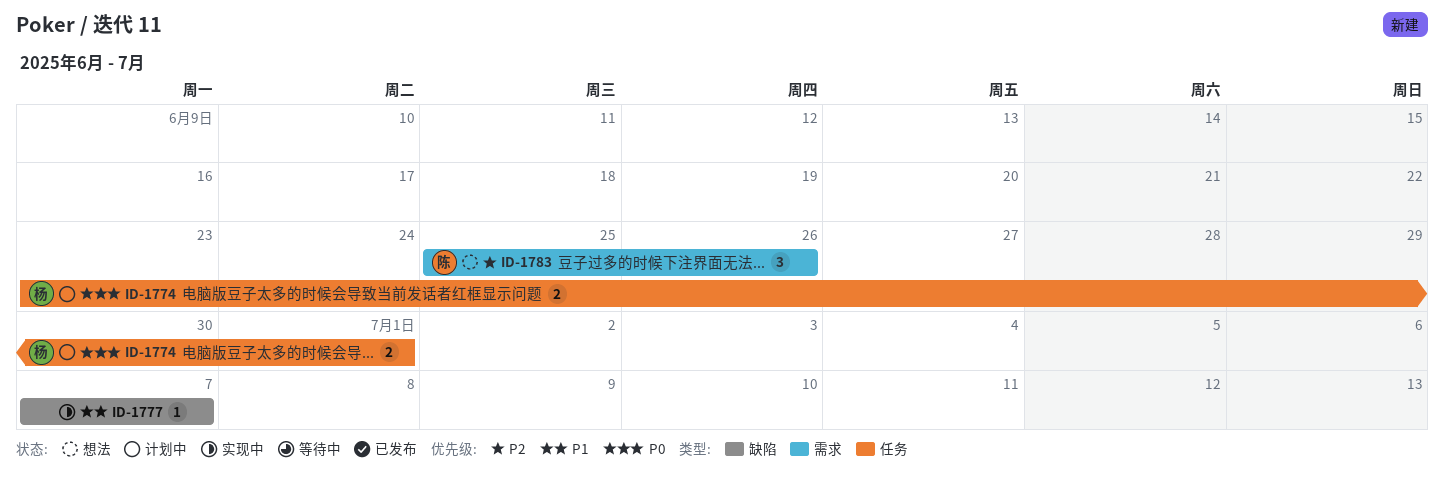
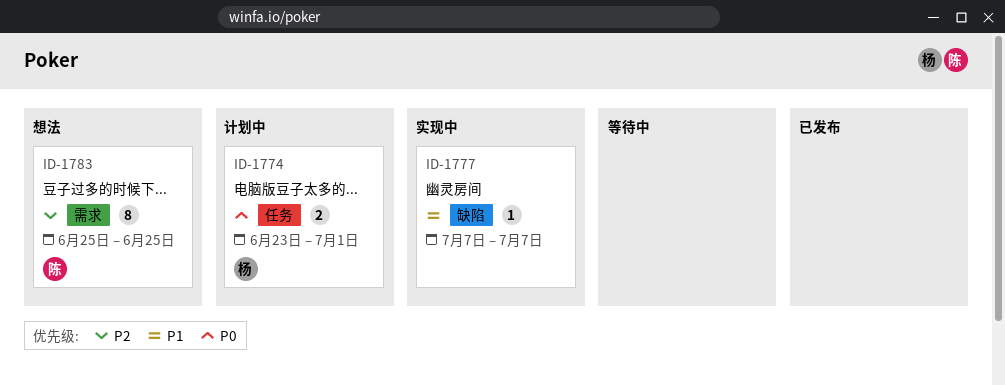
ID-1783, estimate: 3 -> 8
ID-1783, due: Jun 26 -> Jun 25

